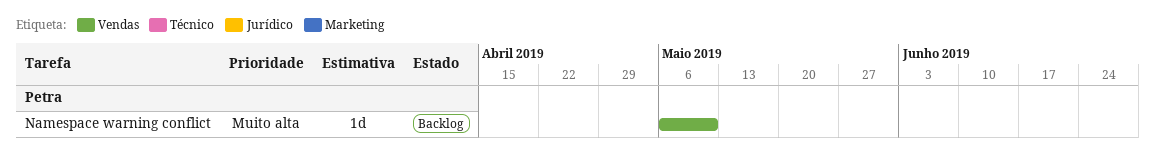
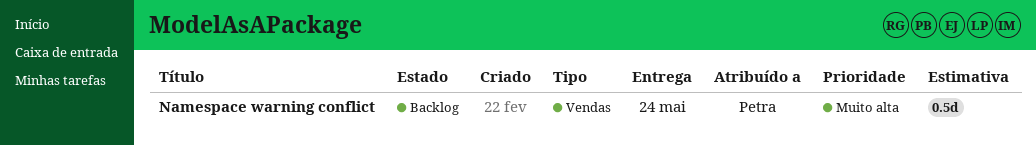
Namespace warning conflict, estimate: 1d -> 0.5d
Namespace warning conflict, due: May 10 -> May 24

